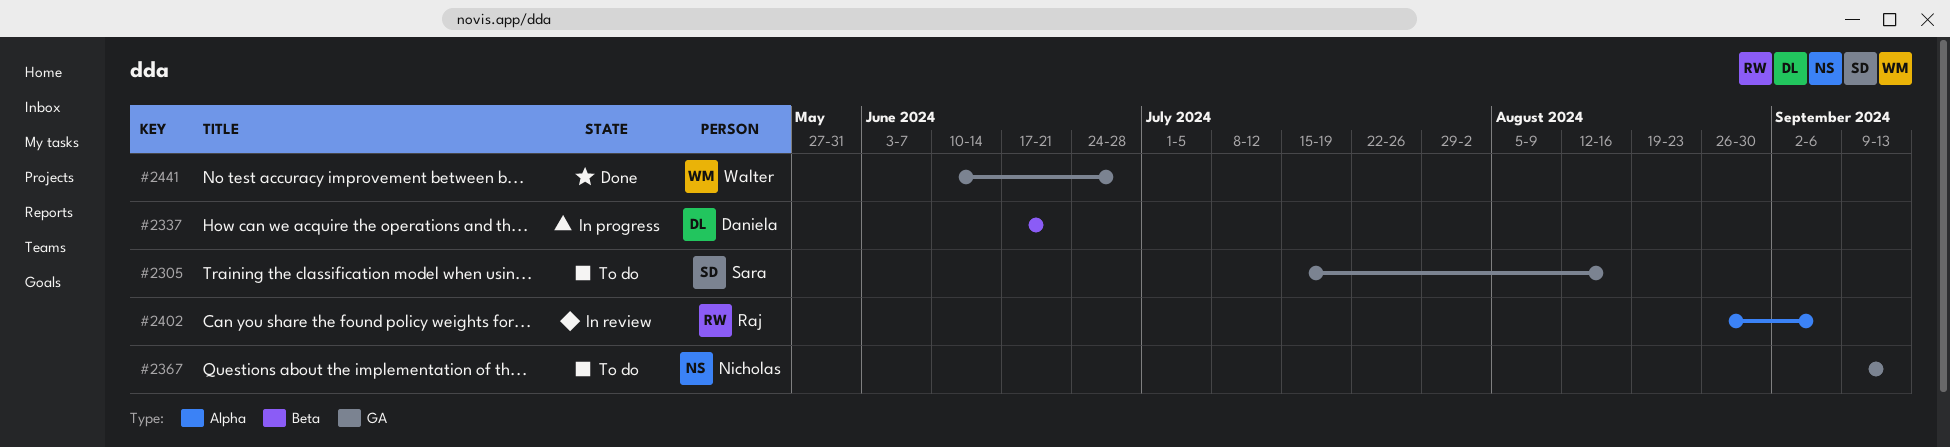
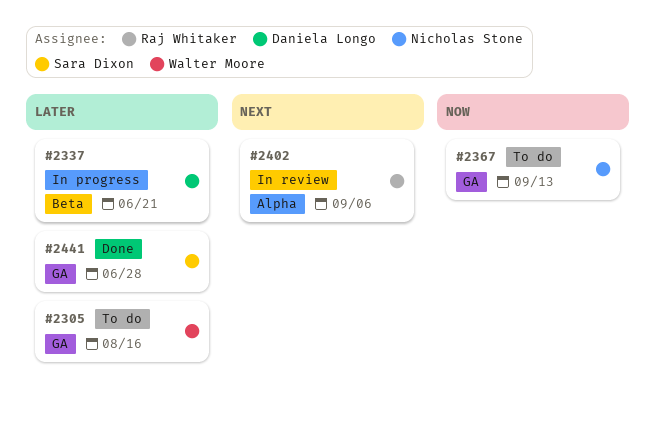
#2305, owner: Sara Dixon -> Walter Moore
#2441, owner: Walter Moore -> Sara Dixon

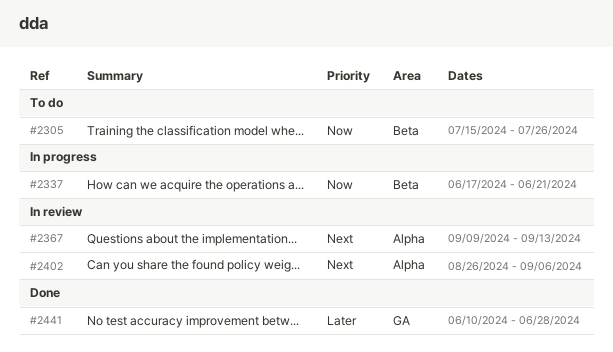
#2305, priority: Later -> Now
#2305, label: GA -> Beta
#2305, due: Aug 16 -> Jul 26
#2337, priority: Later -> Now
#2367, status: To do -> In review
#2367, priority: Now -> Next
#2367, label: GA -> Alpha

